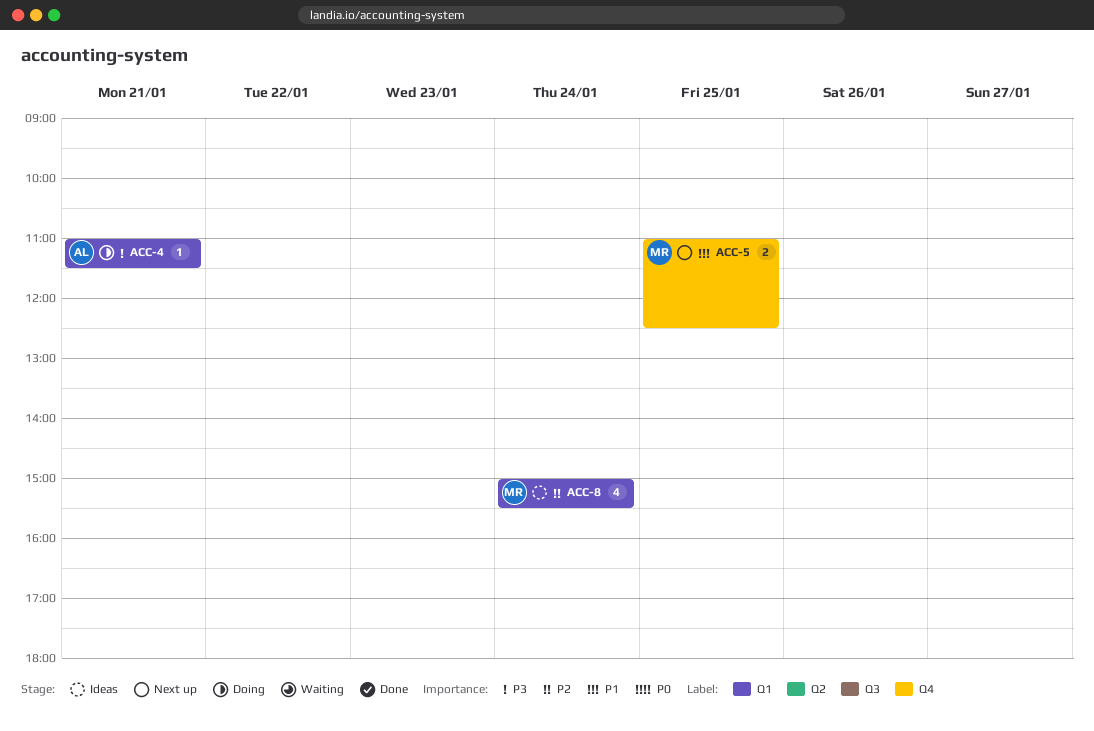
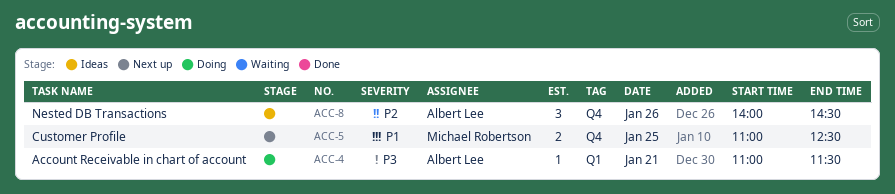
ACC-8, owner: Michael Robertson -> Albert Lee
ACC-8, label: Q1 -> Q4
ACC-8, estimate: 4 -> 3
ACC-8, day: Jan 24 -> Jan 26
ACC-8, begins: 15:00 -> 14:00
ACC-8, ends: 15:30 -> 14:30

